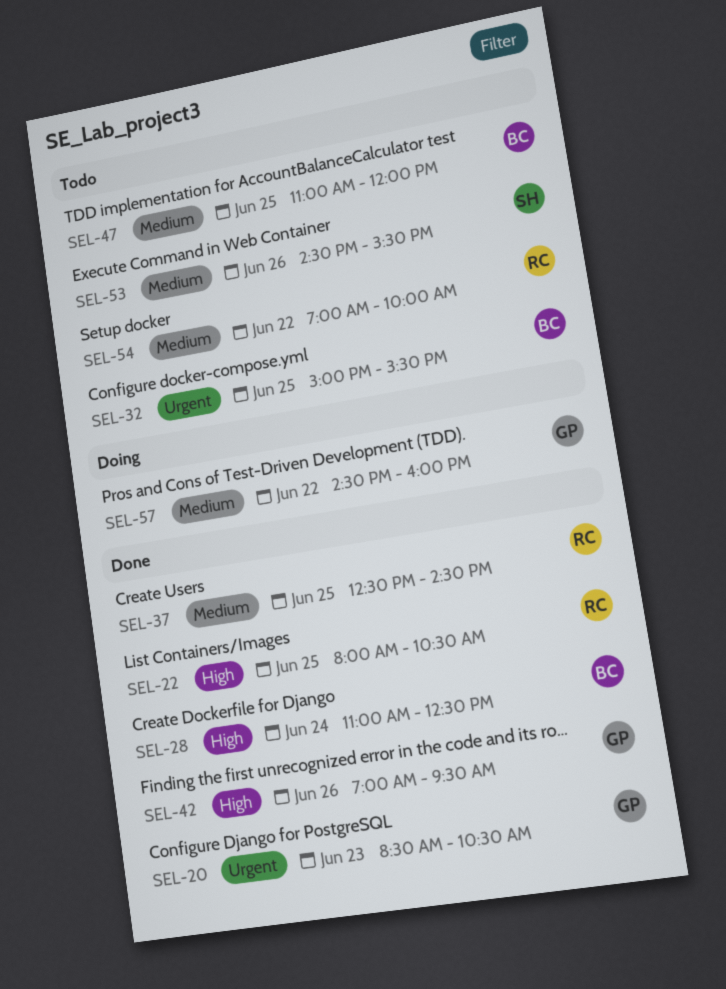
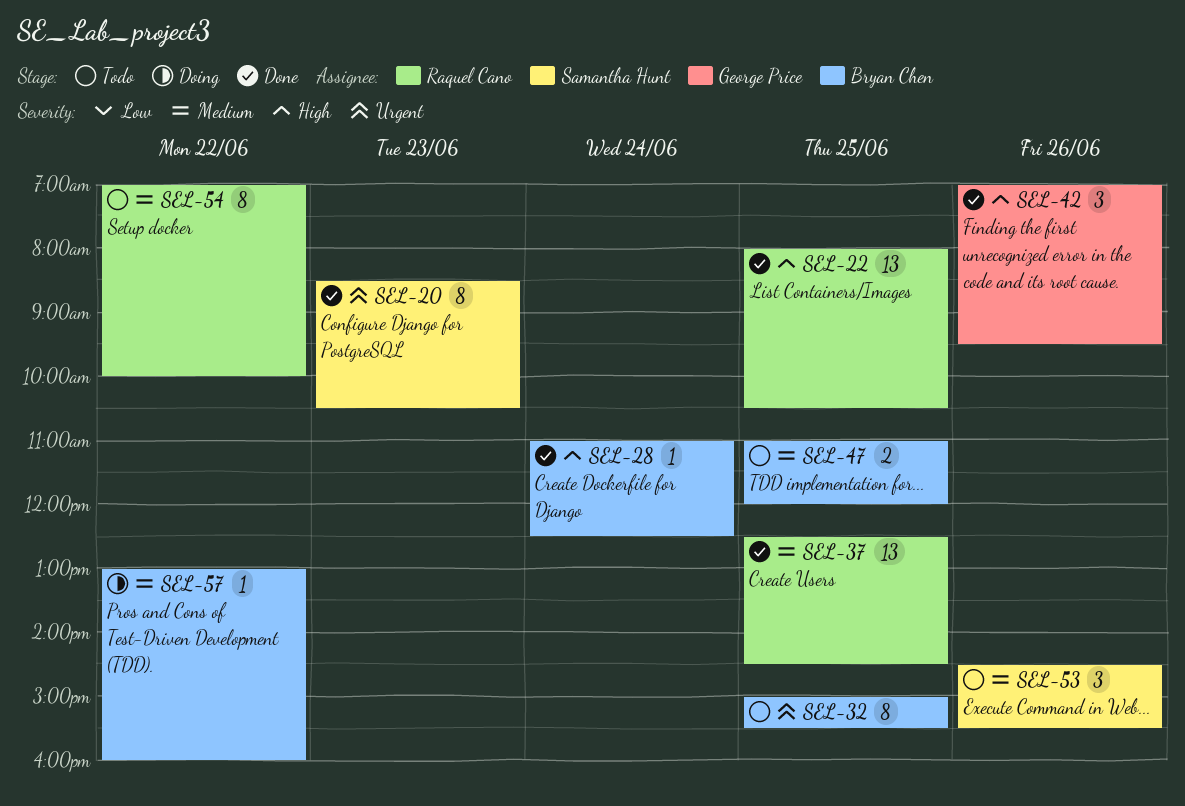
SEL-20, owner: George Price -> Samantha Hunt
SEL-57, owner: George Price -> Bryan Chen
SEL-57, begins: 14:30 -> 13:00

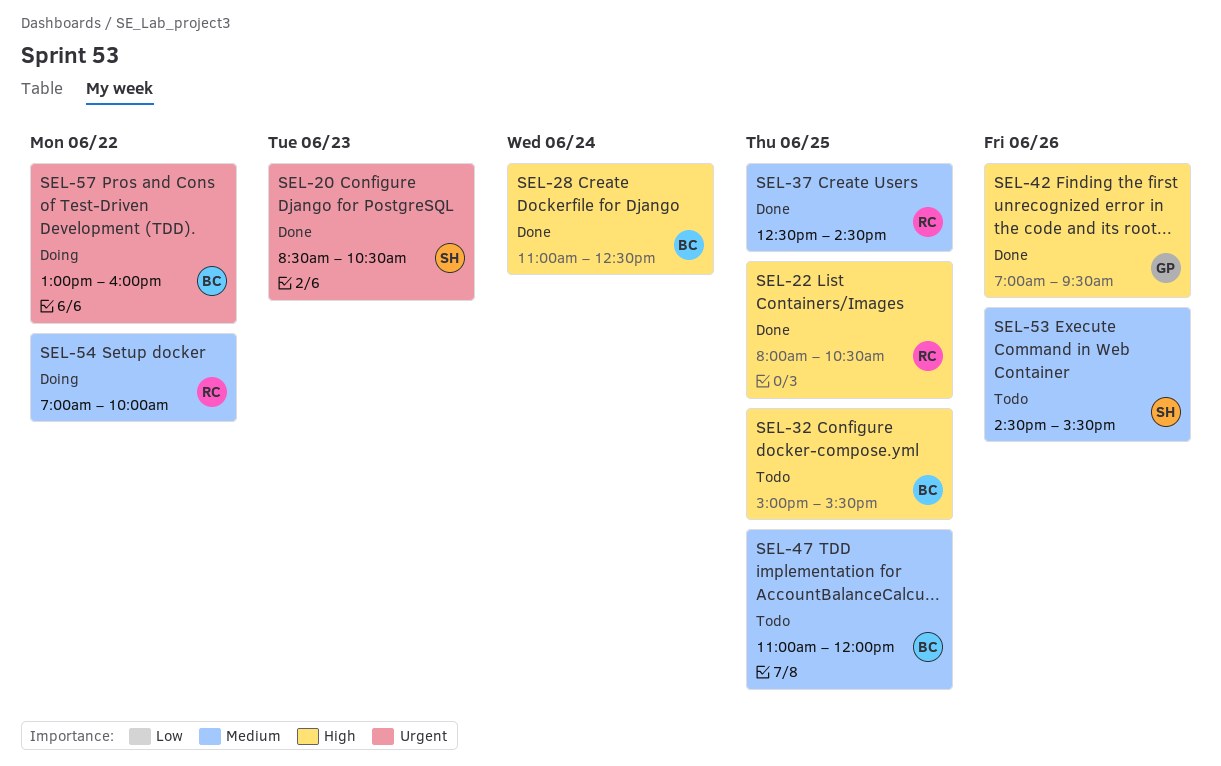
SEL-32, priority: Urgent -> High
SEL-54, status: Todo -> Doing
SEL-57, priority: Medium -> Urgent

